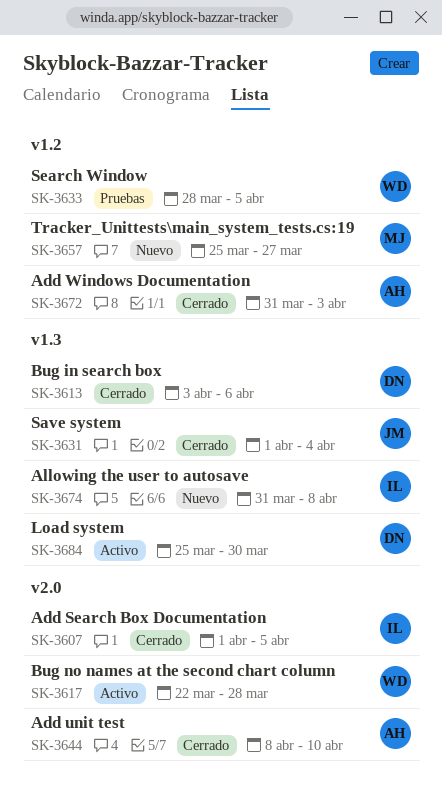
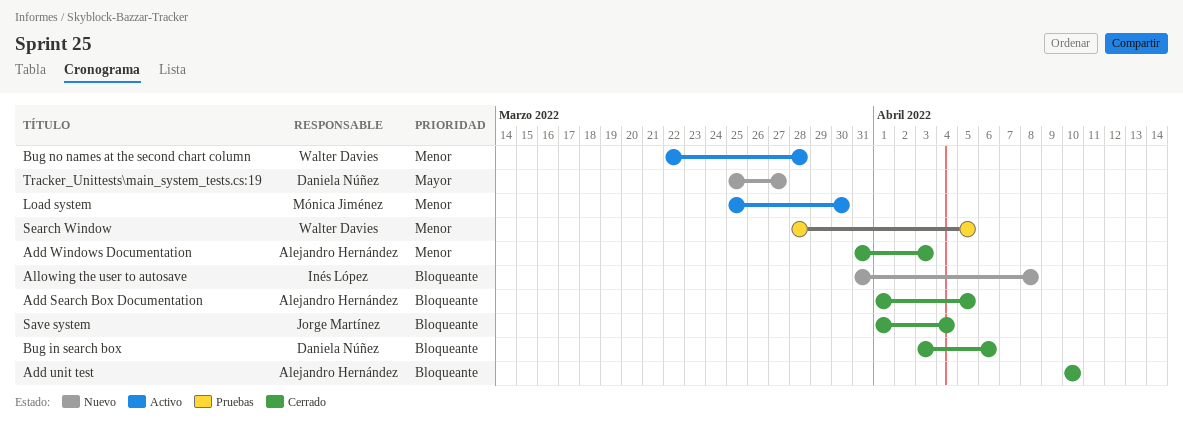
Add Search Box Documentation, owner: Inés López -> Alejandro Hernández
Add unit test, start: Apr 8 -> Apr 10
Load system, owner: Daniela Núñez -> Mónica Jiménez
Tracker_Unittests\main_system_tests.cs:19, owner: Mónica Jiménez -> Daniela Núñez

